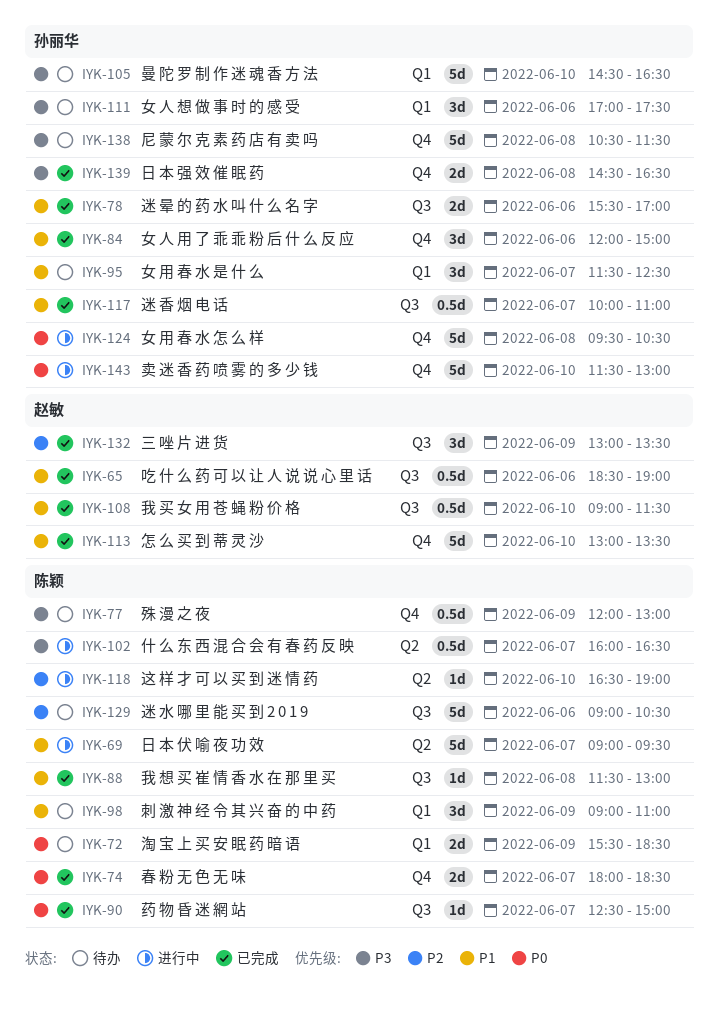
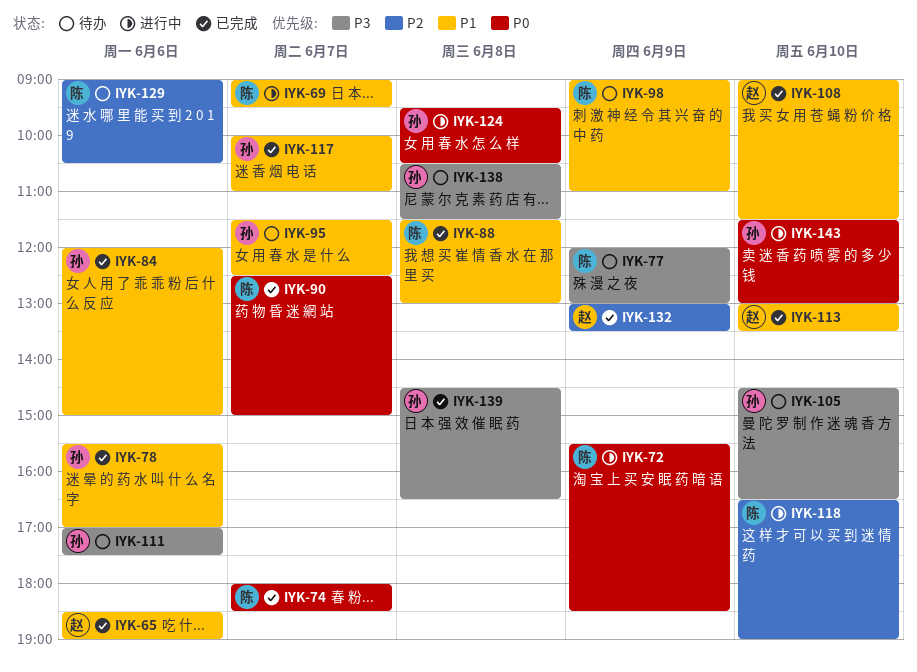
IYK-72, status: 待办 -> 进行中
IYK-102: present -> none

